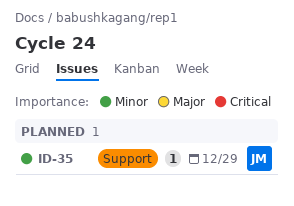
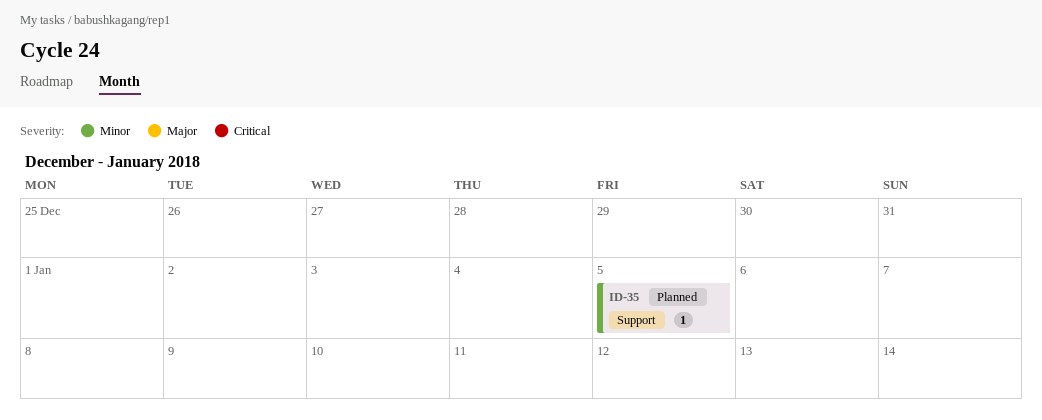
ID-35, due: Dec 29 -> Jan 5

